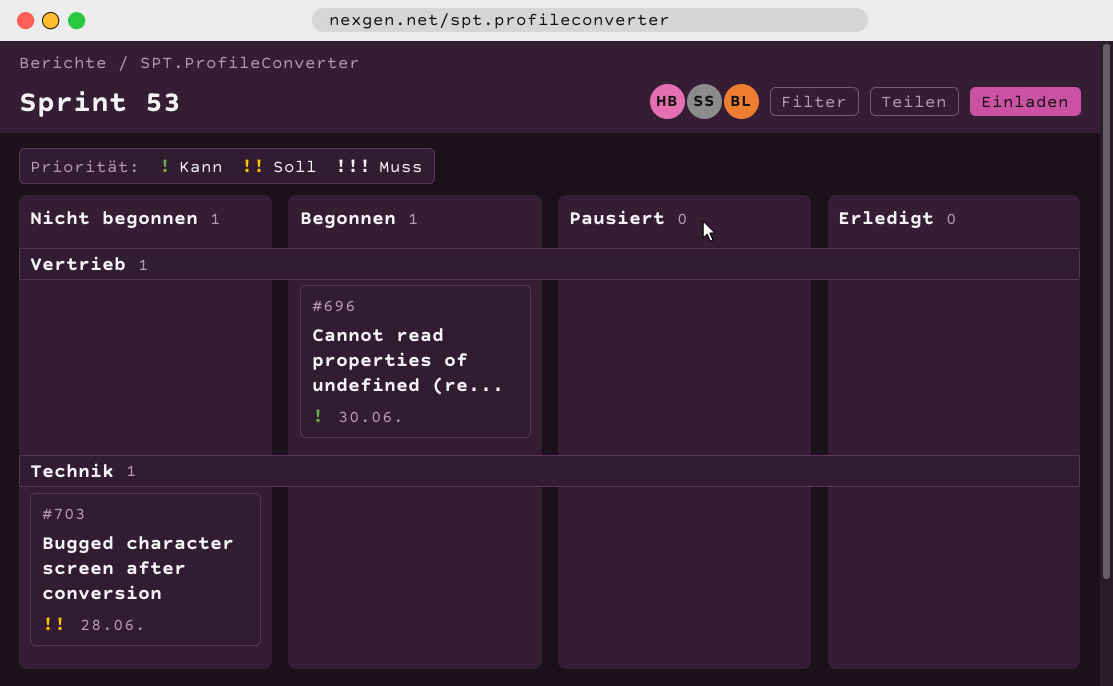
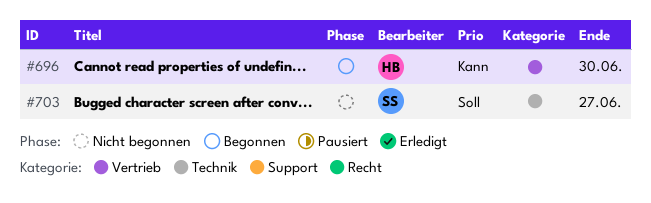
#703, due: Jun 28 -> Jun 27

